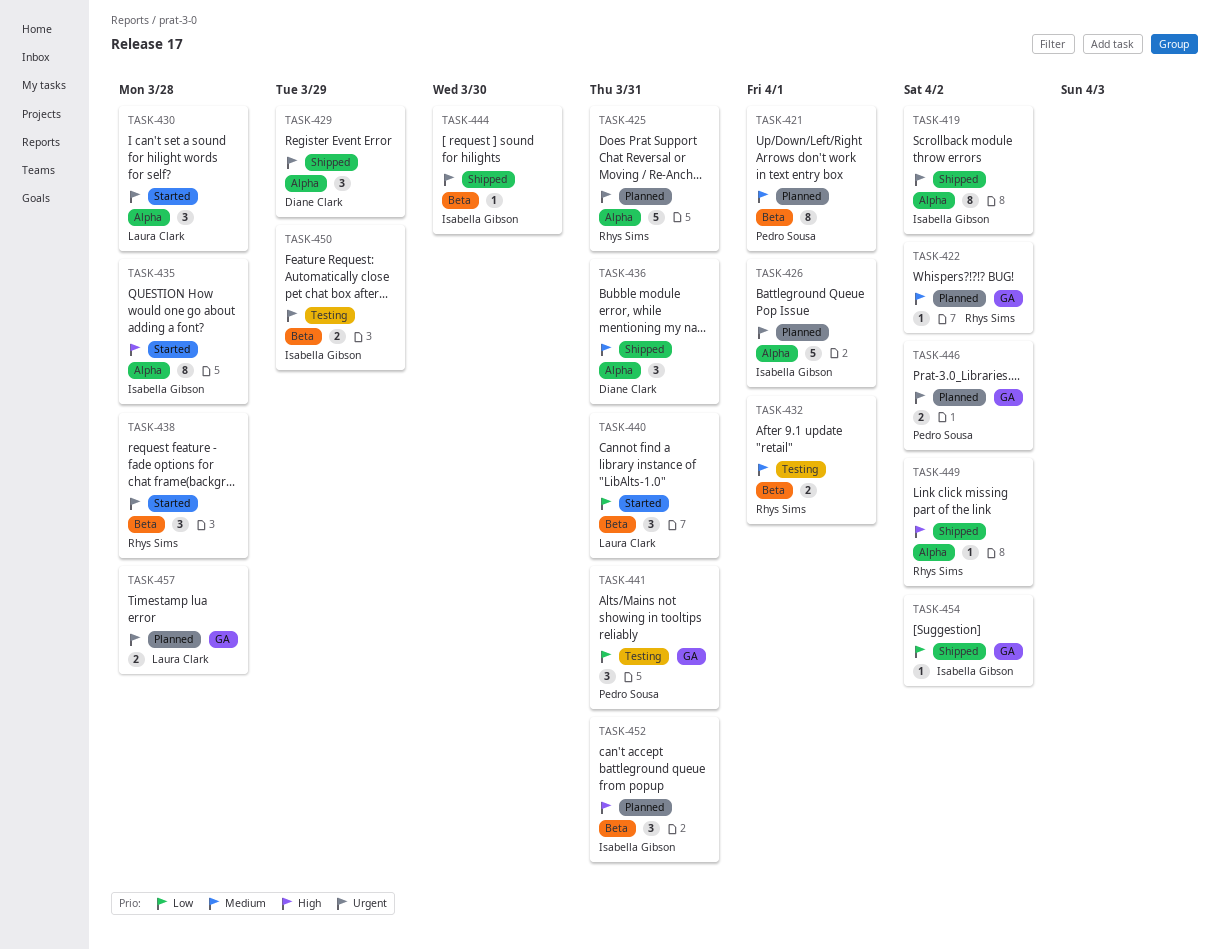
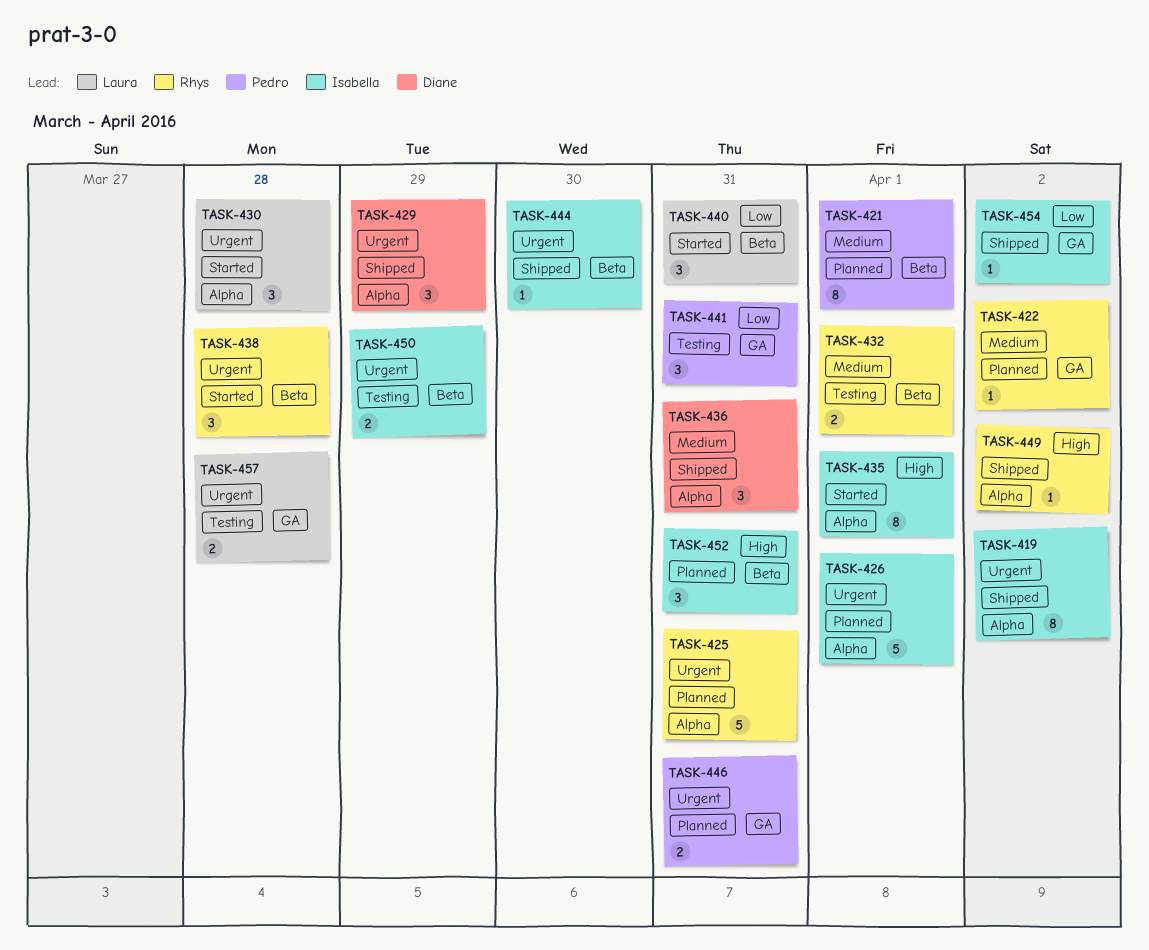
TASK-435, due: Mar 28 -> Apr 1
TASK-446, due: Apr 2 -> Mar 31
TASK-457, status: Planned -> Testing

